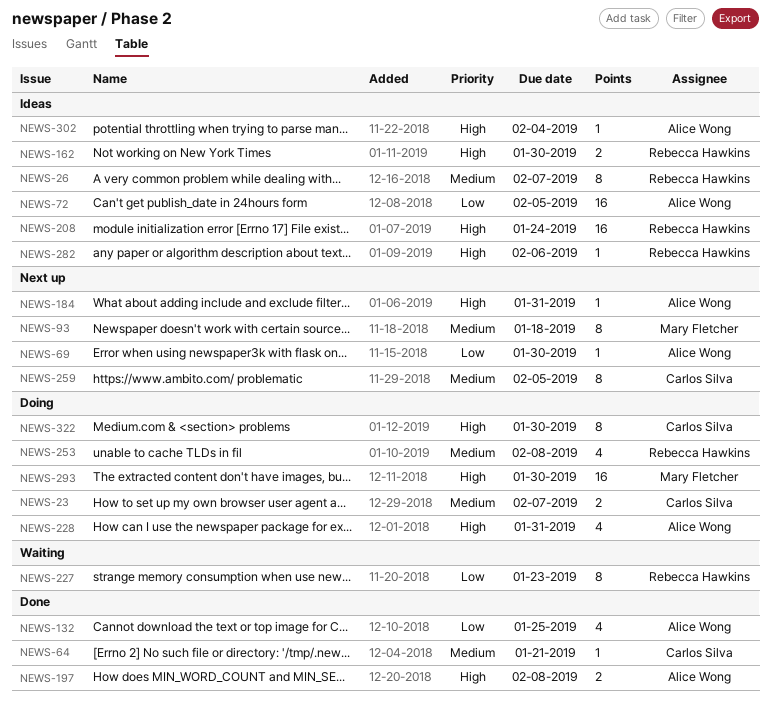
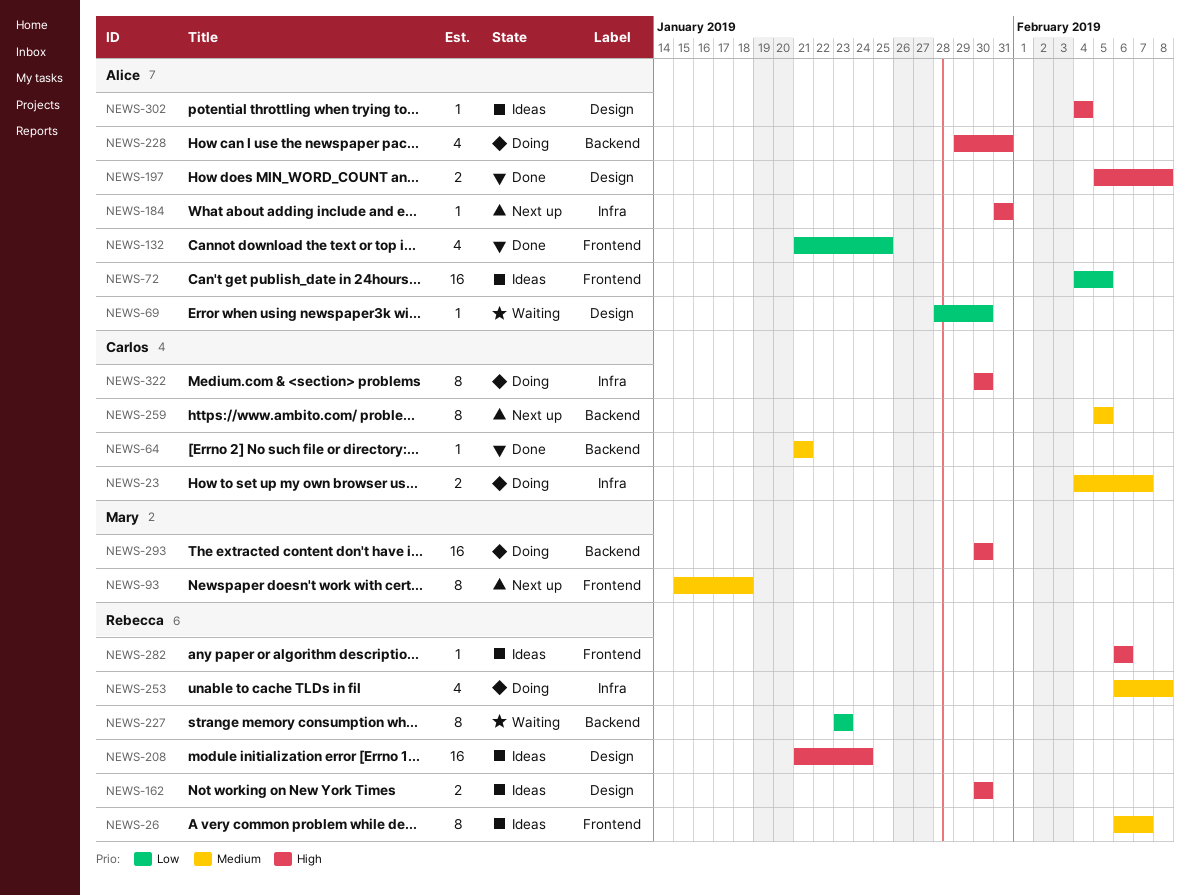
NEWS-69, status: Next up -> Waiting

